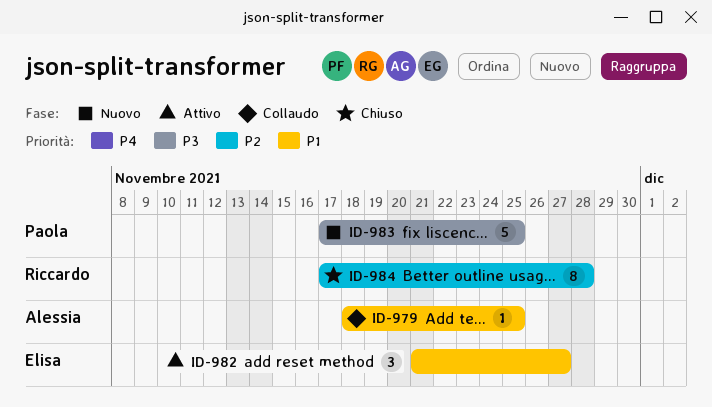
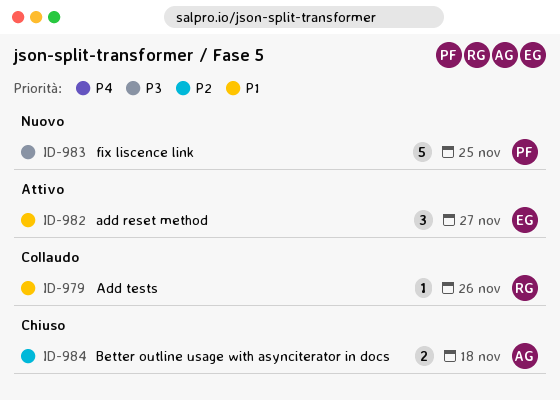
ID-979, owner: Alessia -> Riccardo
ID-979, due: Nov 25 -> Nov 26
ID-984, owner: Riccardo -> Alessia
ID-984, estimate: 8 -> 2
ID-984, due: Nov 28 -> Nov 18

